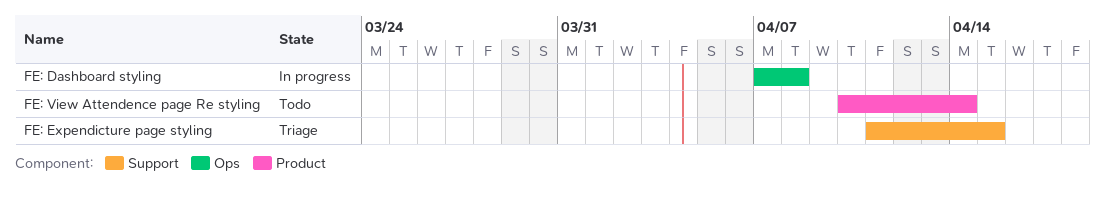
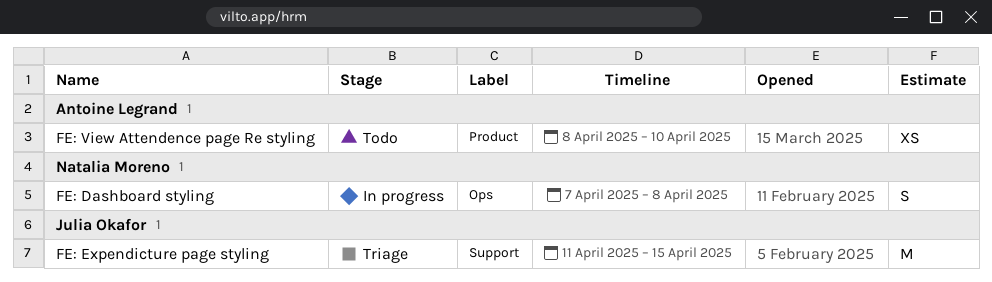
FE: View Attendence page Re styling, start: Apr 10 -> Apr 8
FE: View Attendence page Re styling, due: Apr 14 -> Apr 10

